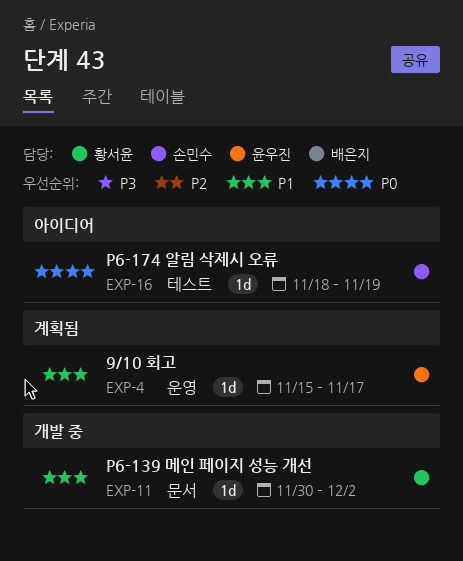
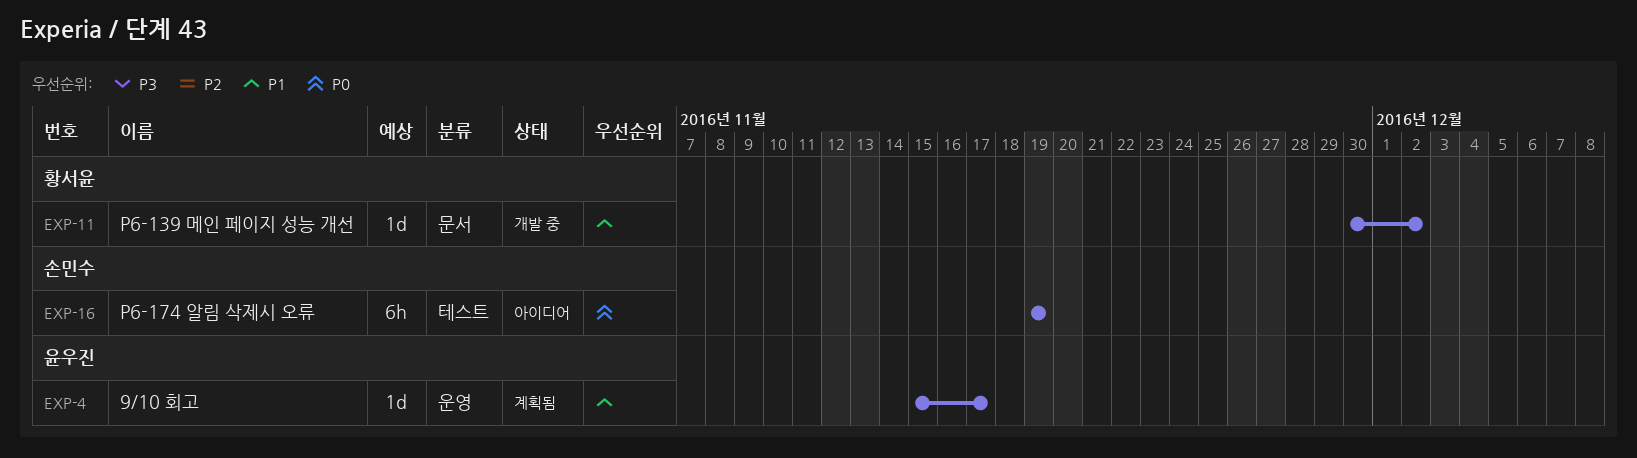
EXP-16, estimate: 1d -> 6h
EXP-16, start: Nov 18 -> Nov 19

